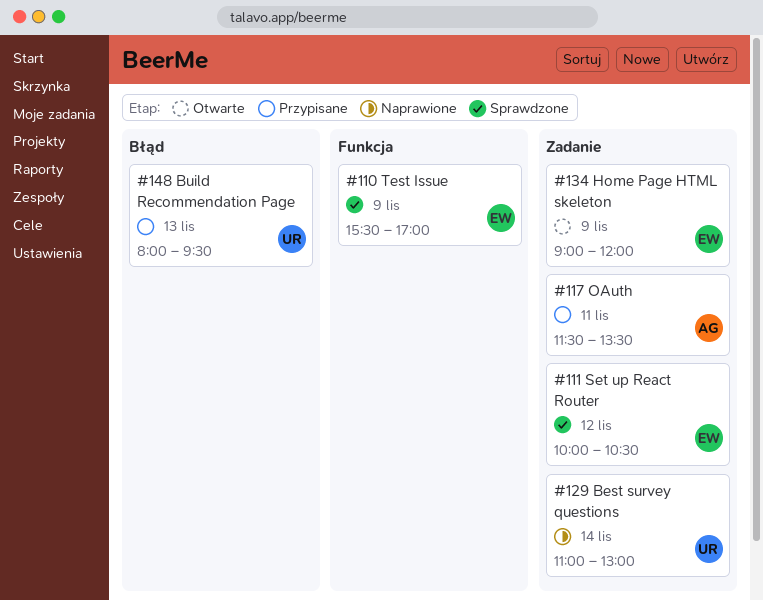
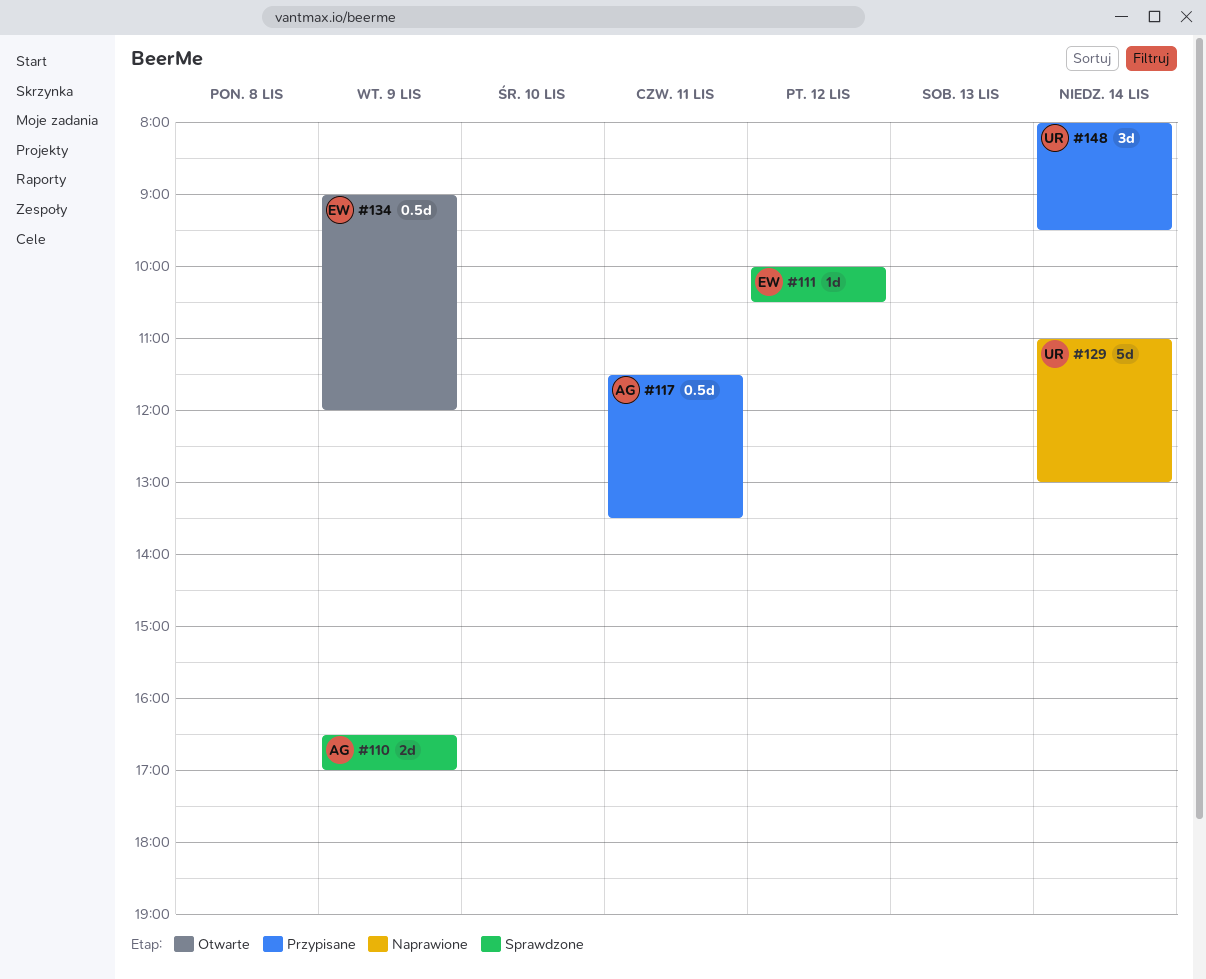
#110, owner: EW -> AG
#110, begins: 15:30 -> 16:30
#148, day: Nov 13 -> Nov 14

